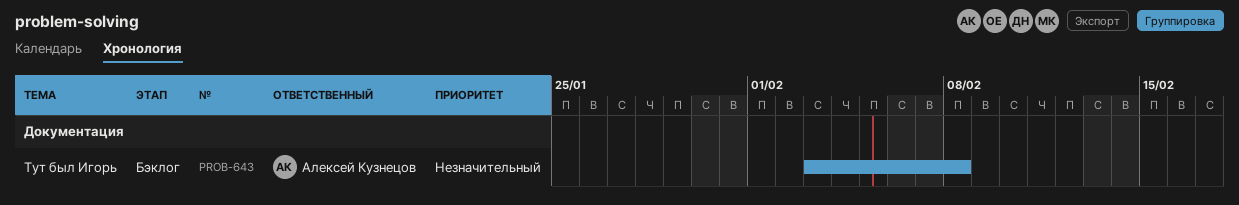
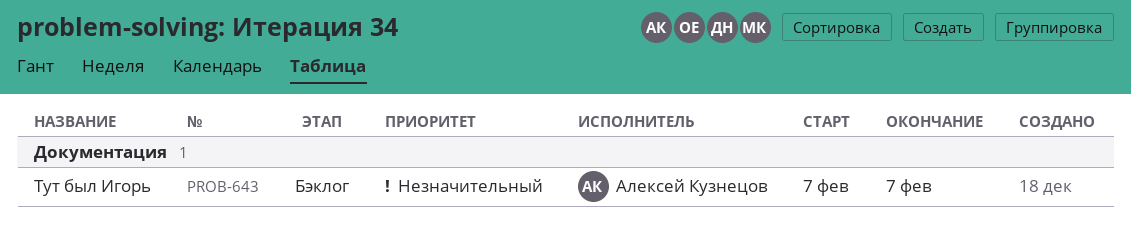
PROB-643, start: Feb 3 -> Feb 7
PROB-643, due: Feb 8 -> Feb 7

